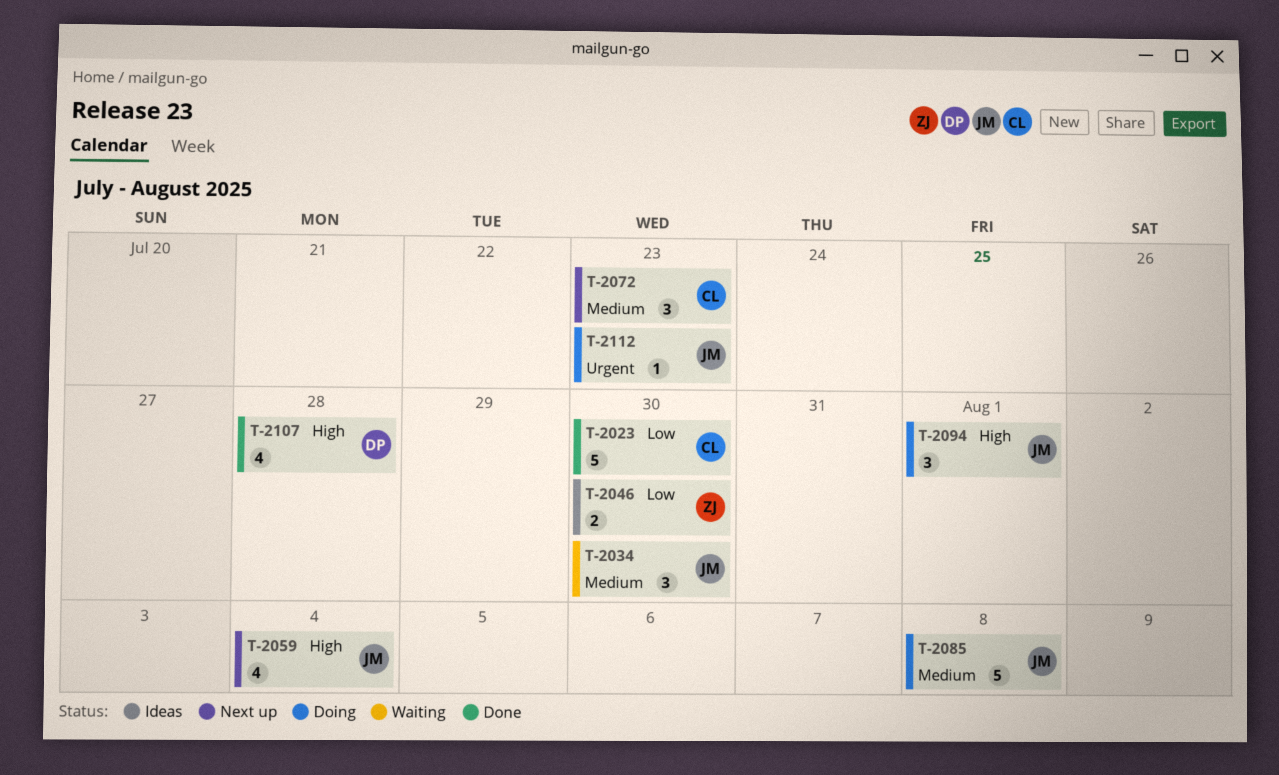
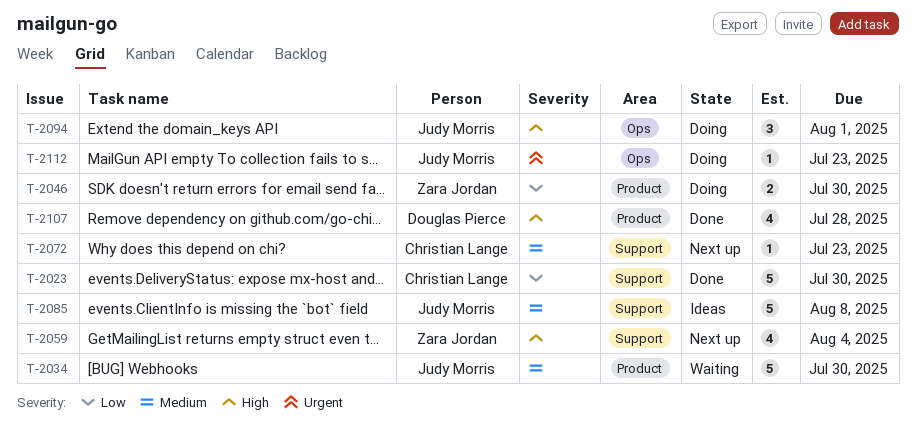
T-2034, estimate: 3 -> 5
T-2046, status: Ideas -> Doing
T-2059, owner: Judy Morris -> Zara Jordan
T-2072, estimate: 3 -> 1
T-2085, status: Doing -> Ideas

